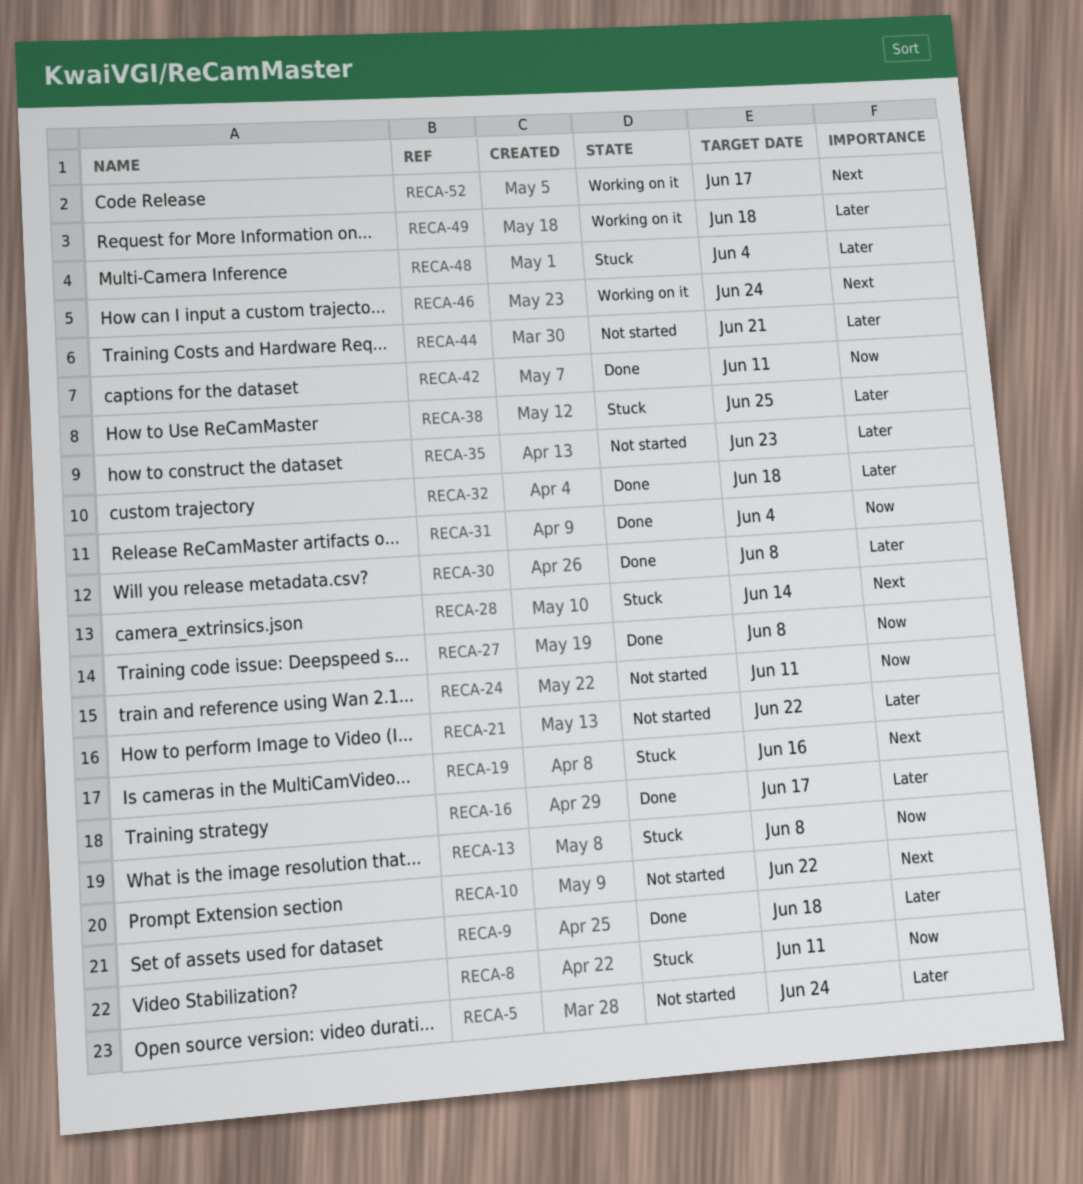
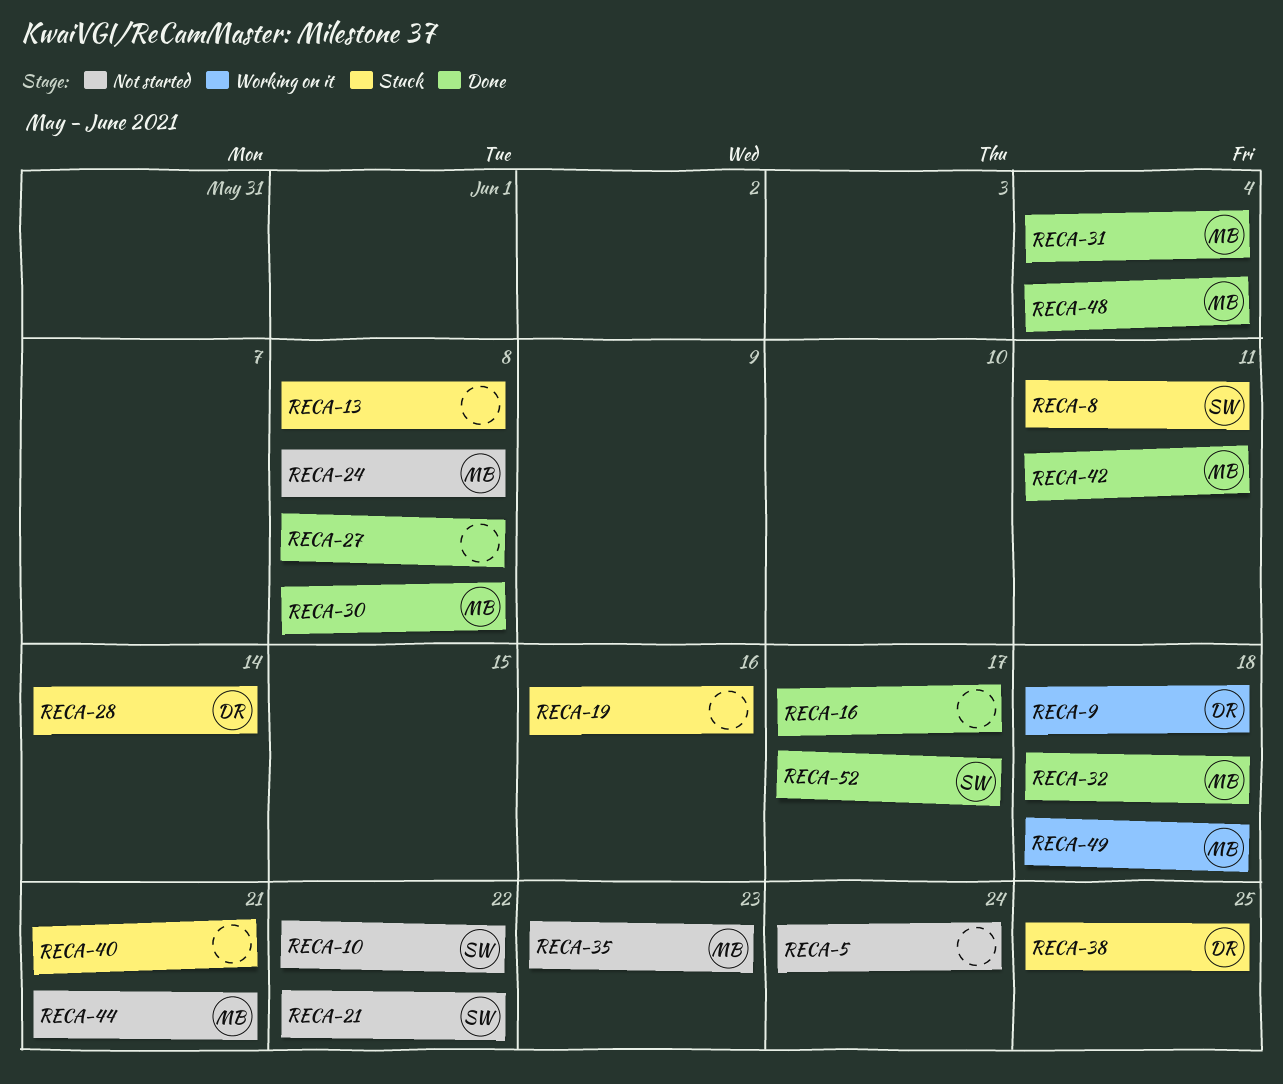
RECA-9, status: Done -> Working on it
RECA-24, due: Jun 11 -> Jun 8
RECA-40: none -> present
RECA-46: present -> none
RECA-48, status: Stuck -> Done
RECA-52, status: Working on it -> Done

